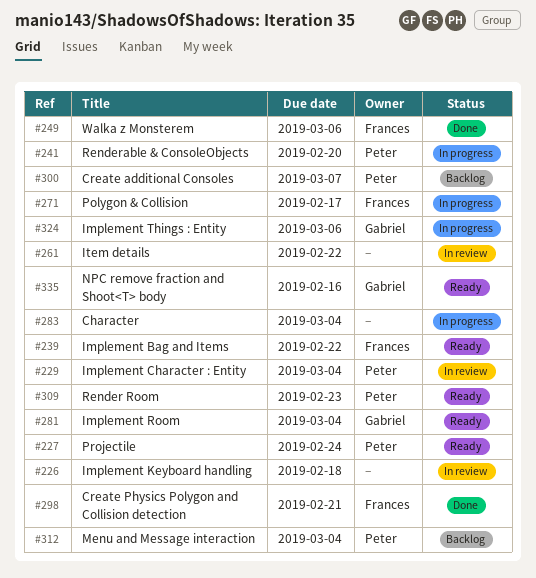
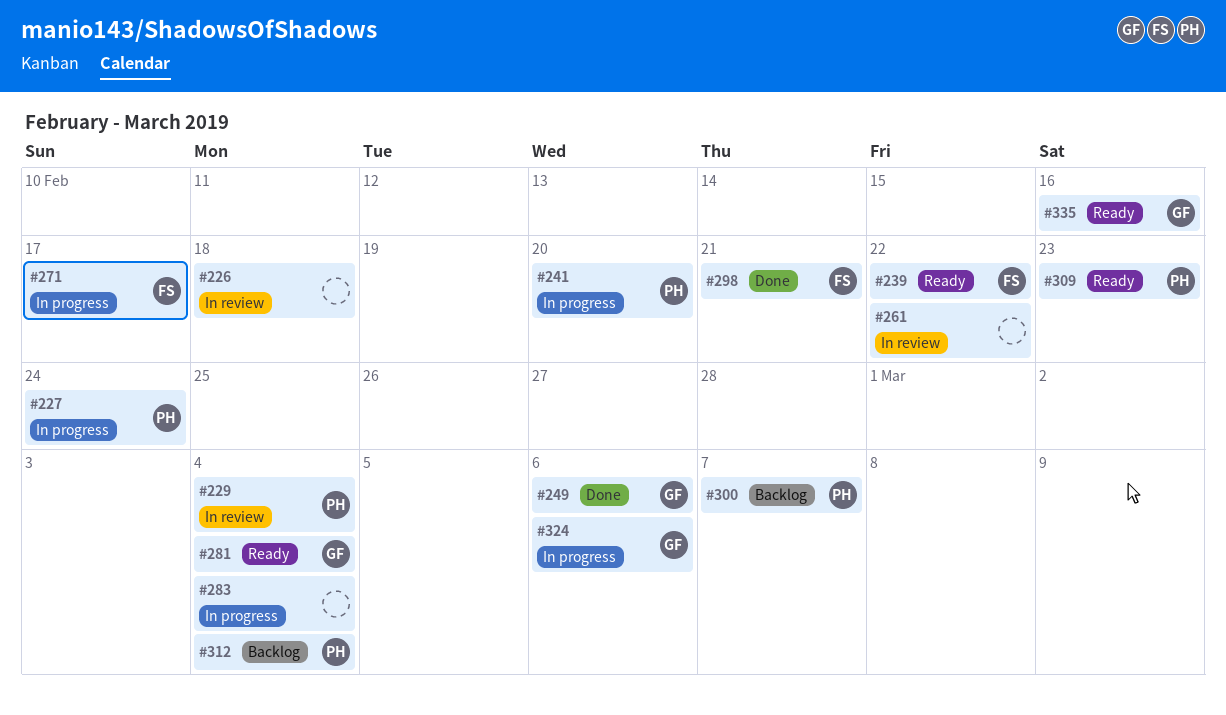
#227, status: Ready -> In progress
#249, owner: Frances -> Gabriel

